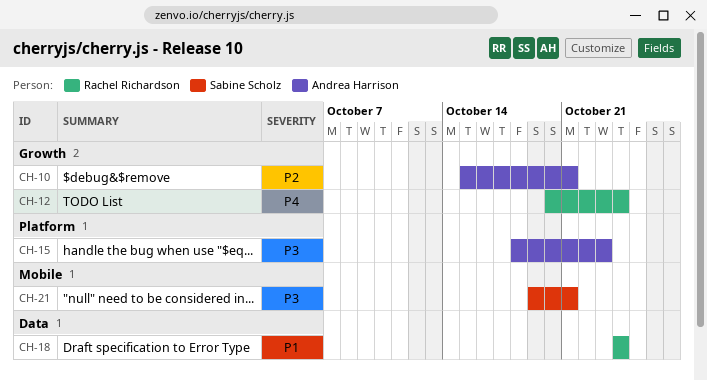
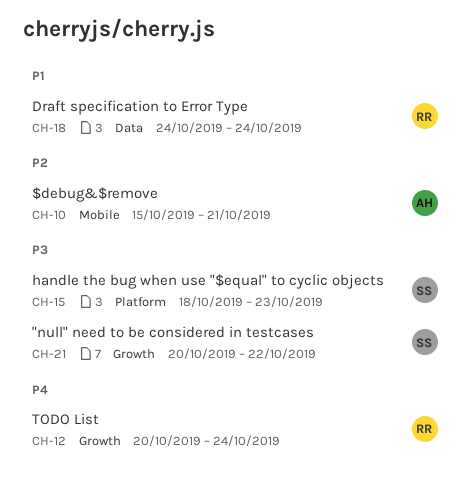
CH-10, label: Growth -> Mobile
CH-15, owner: Andrea Harrison -> Sabine Scholz
CH-21, label: Mobile -> Growth
CH-21, start: Oct 19 -> Oct 20
CH-21, due: Oct 21 -> Oct 22

